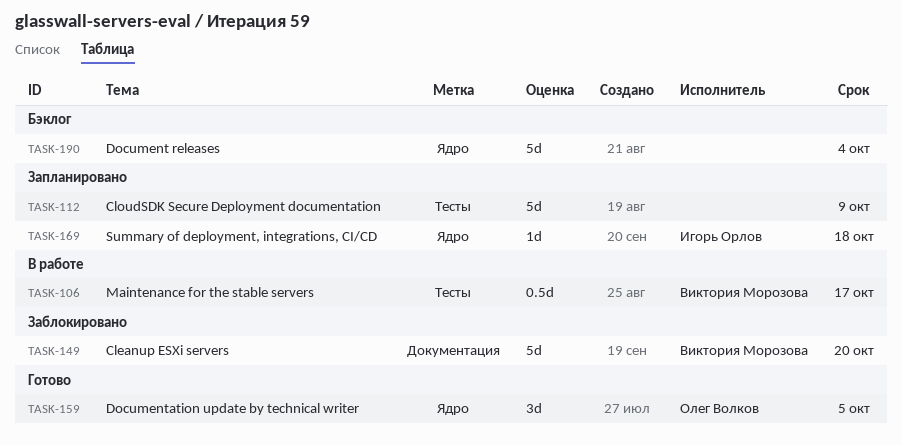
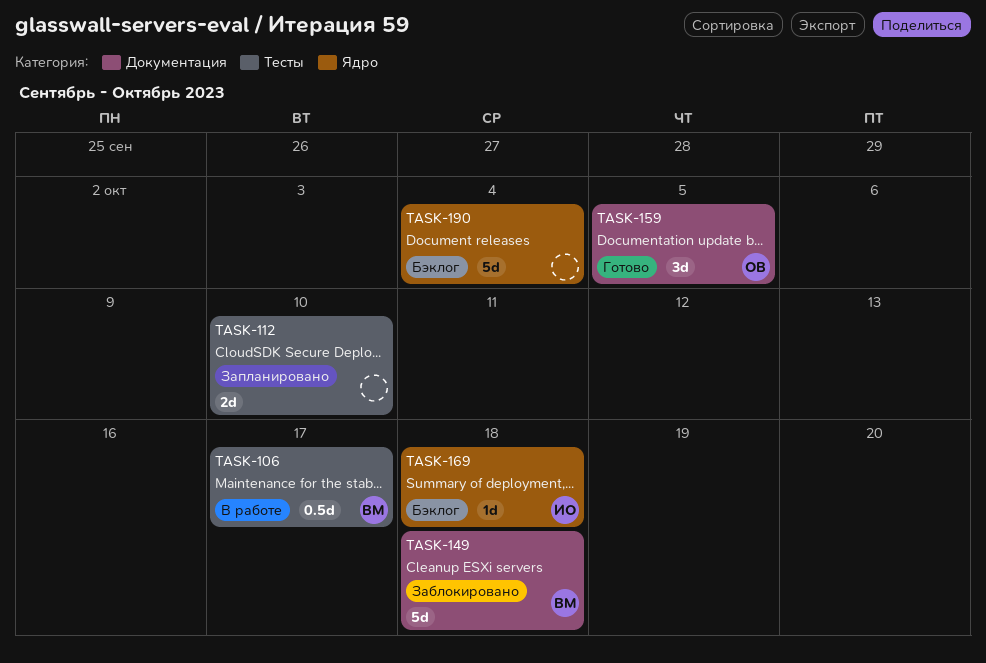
TASK-112, estimate: 5d -> 2d
TASK-112, due: Oct 9 -> Oct 10
TASK-149, due: Oct 20 -> Oct 18
TASK-159, label: Ядро -> Документация
TASK-169, status: Запланировано -> Бэклог

